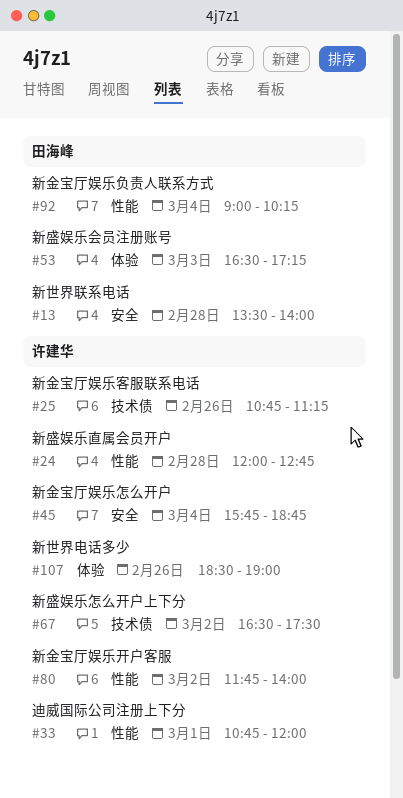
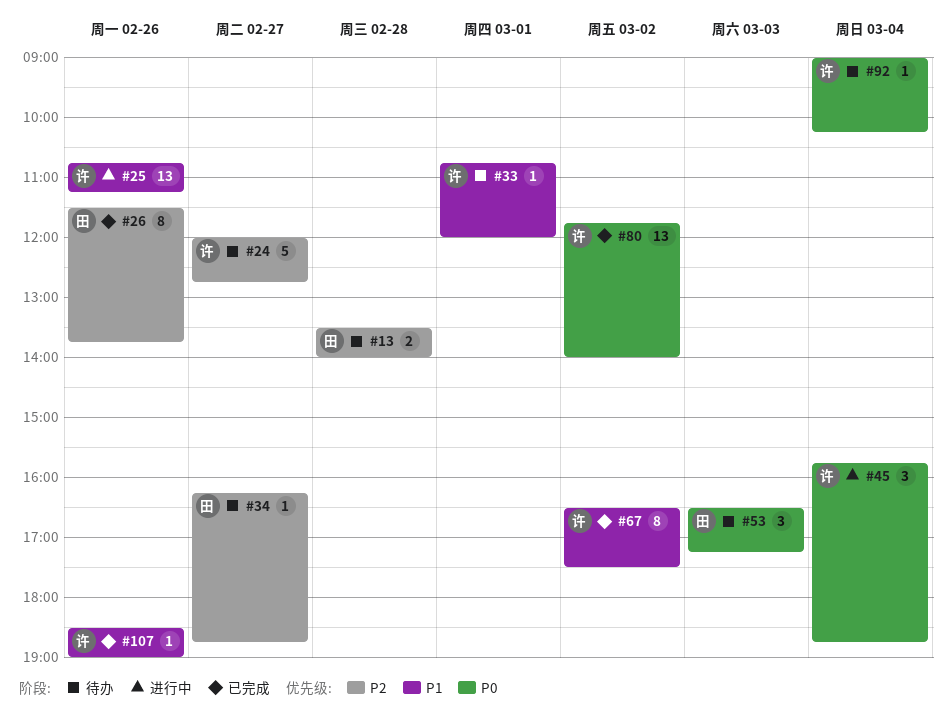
#24, day: Feb 28 -> Feb 27
#26: none -> present
#34: none -> present
#92, owner: 田海峰 -> 许建华

